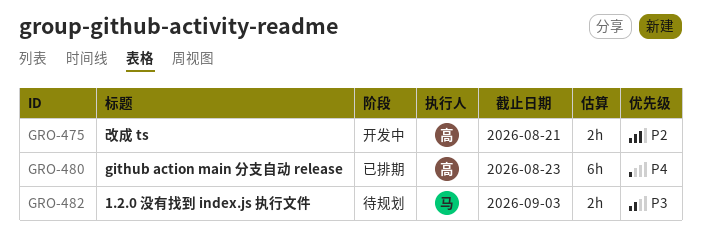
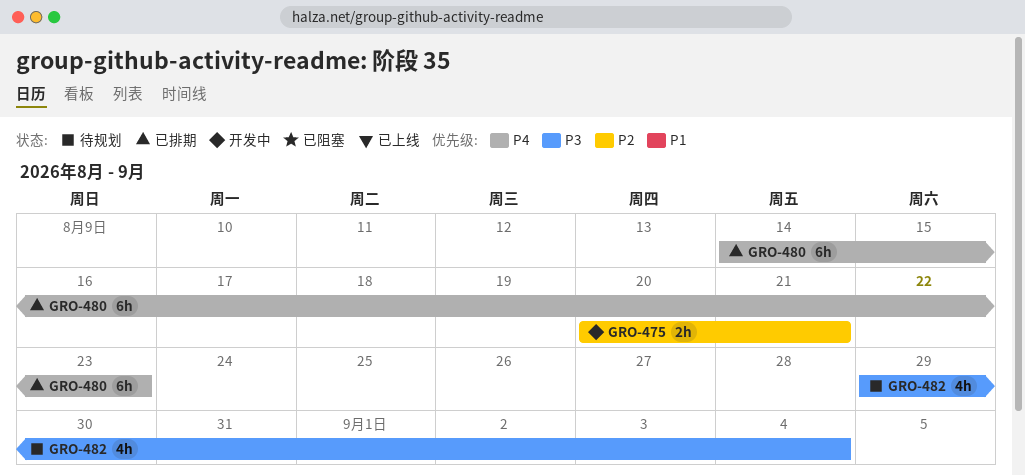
GRO-482, estimate: 2h -> 4h
GRO-482, due: Sep 3 -> Sep 4

